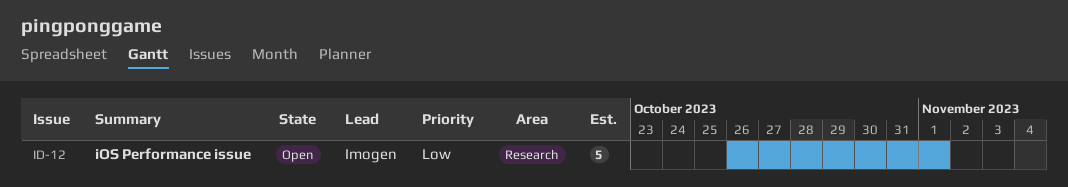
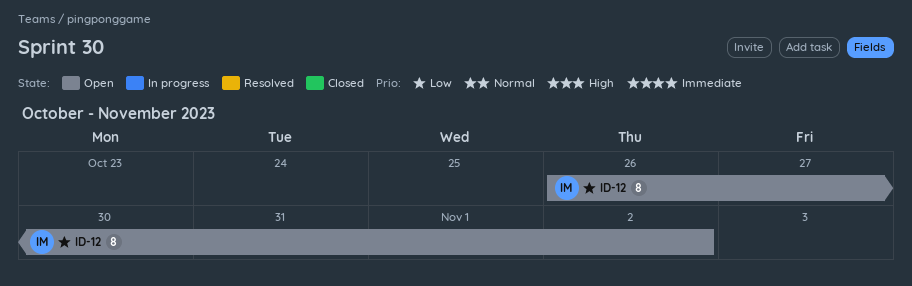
ID-12, estimate: 5 -> 8
ID-12, due: Nov 1 -> Nov 2

